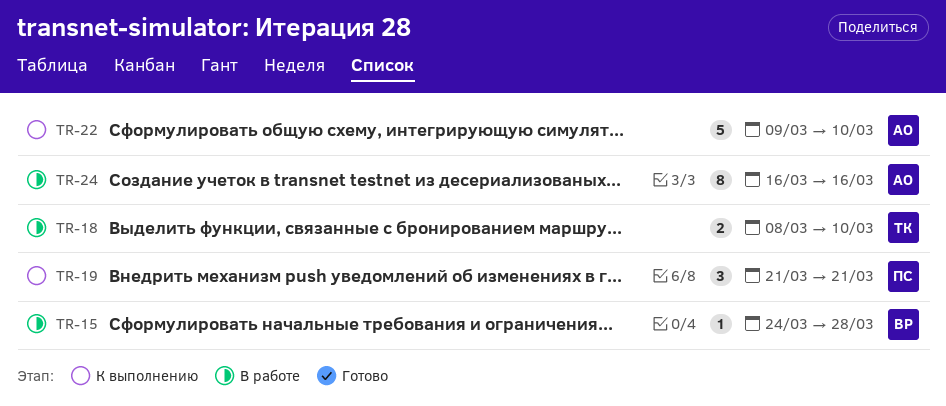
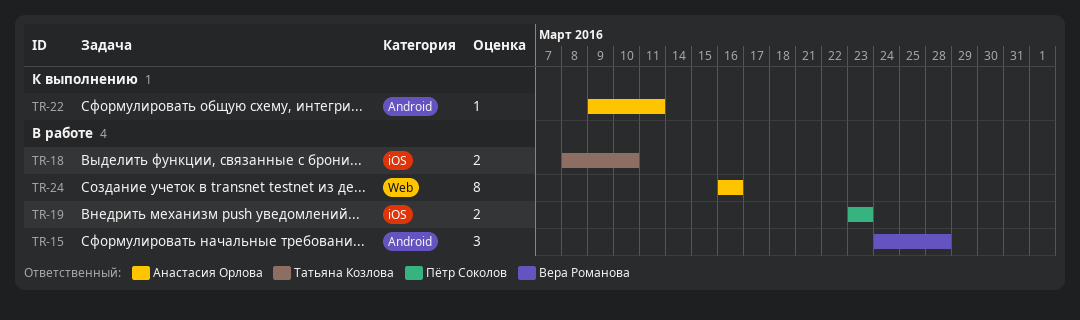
TR-15, estimate: 1 -> 3
TR-19, status: К выполнению -> В работе
TR-19, estimate: 3 -> 2
TR-19, start: Mar 21 -> Mar 23
TR-19, due: Mar 21 -> Mar 23
TR-22, estimate: 5 -> 1
TR-22, due: Mar 10 -> Mar 11

